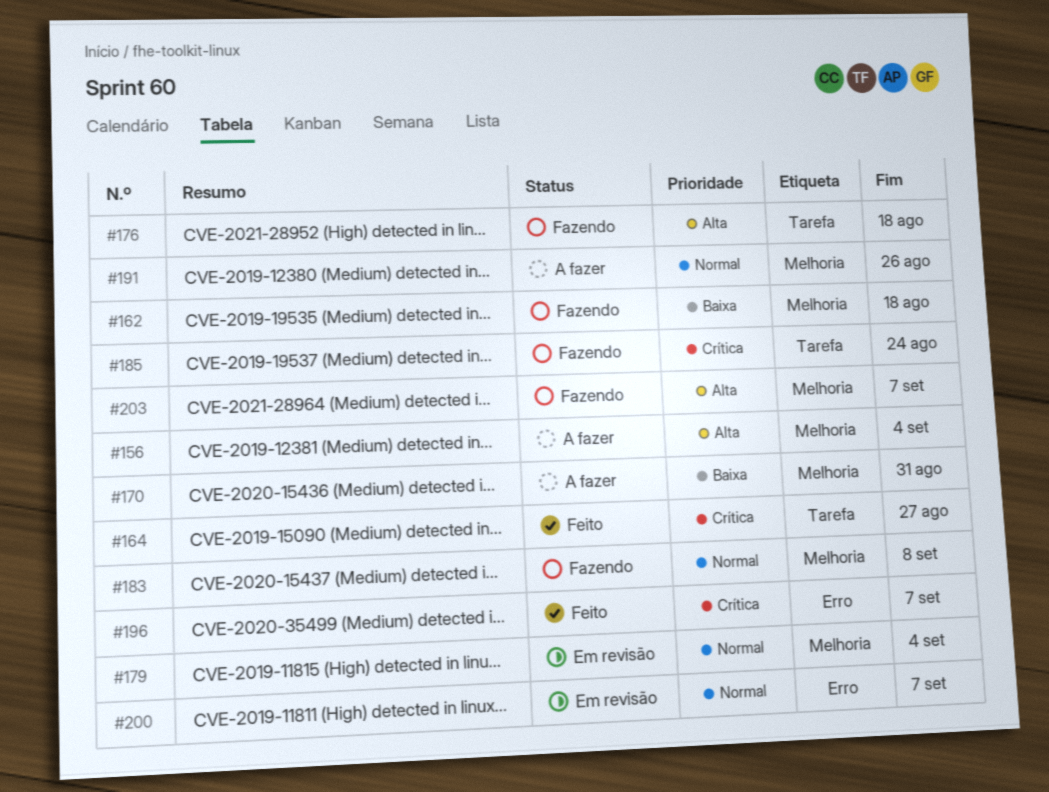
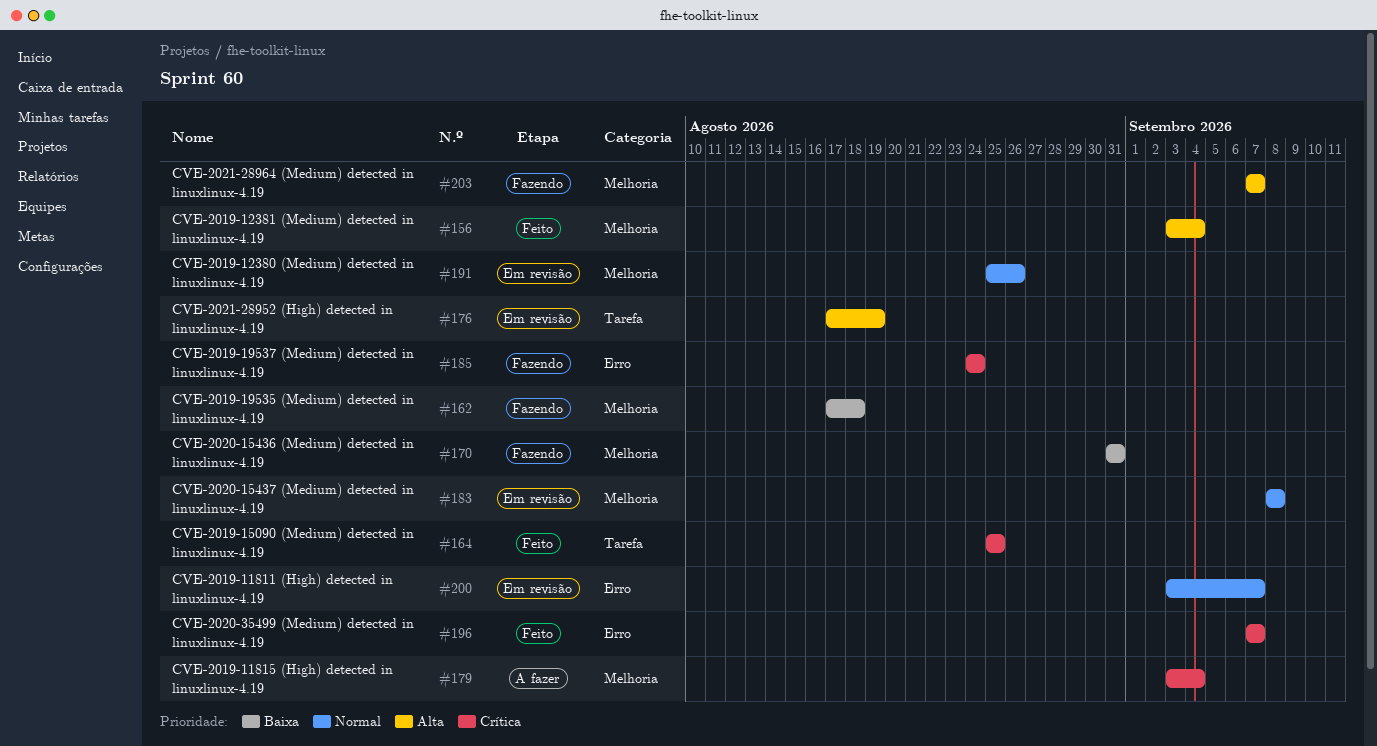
#156, status: A fazer -> Feito
#164, due: Aug 27 -> Aug 25
#170, status: A fazer -> Fazendo
#176, status: Fazendo -> Em revisão
#176, due: Aug 18 -> Aug 19
#179, status: Em revisão -> A fazer
#179, priority: Normal -> Crítica
#183, status: Fazendo -> Em revisão
#185, label: Tarefa -> Erro
#191, status: A fazer -> Em revisão

